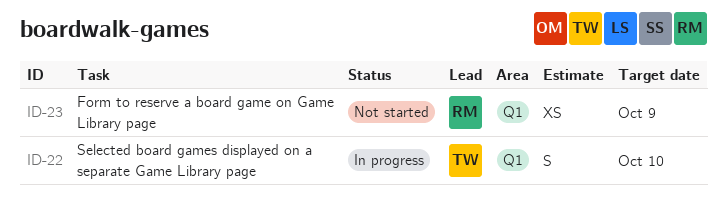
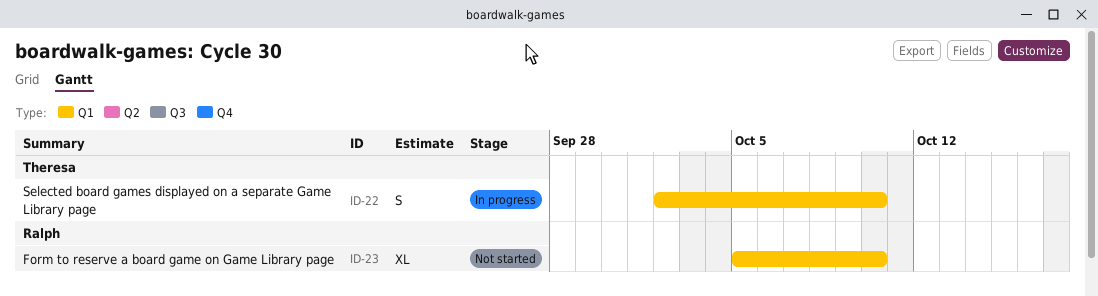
ID-23, estimate: XS -> XL
ID-23, due: Oct 9 -> Oct 10

